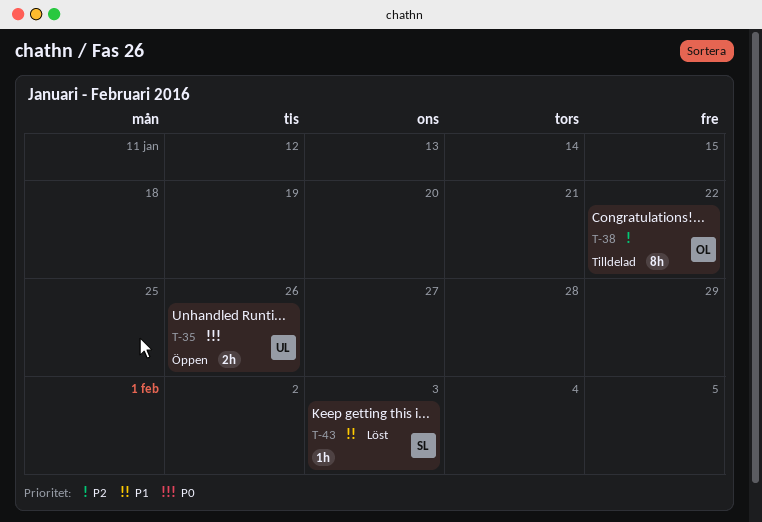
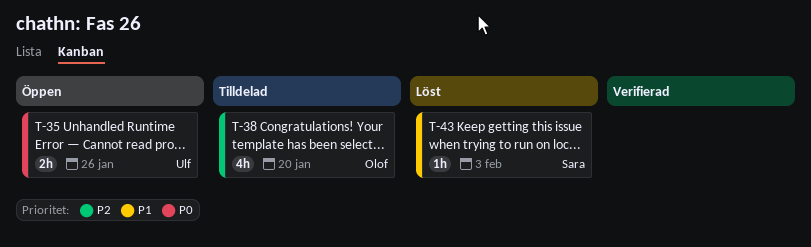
T-38, estimate: 8h -> 4h
T-38, due: Jan 22 -> Jan 20

